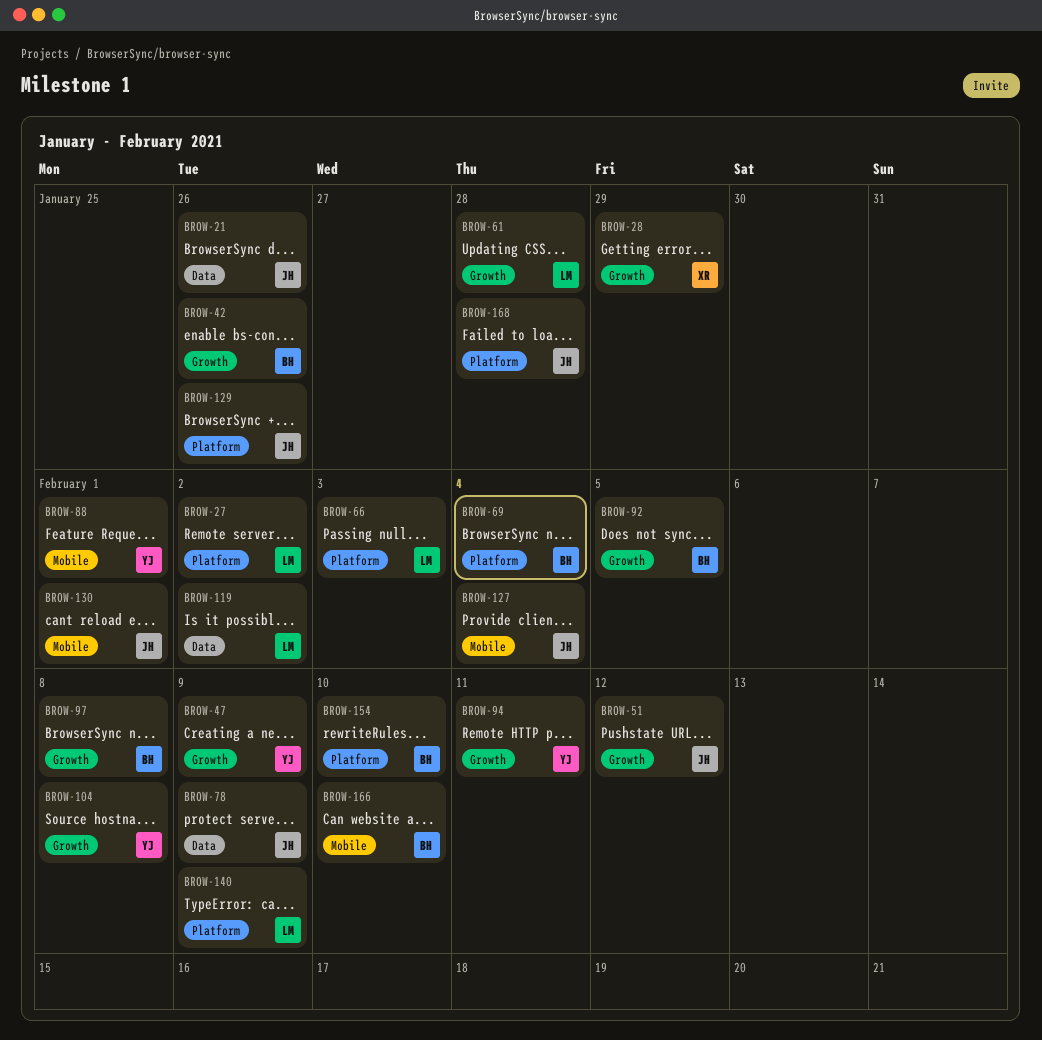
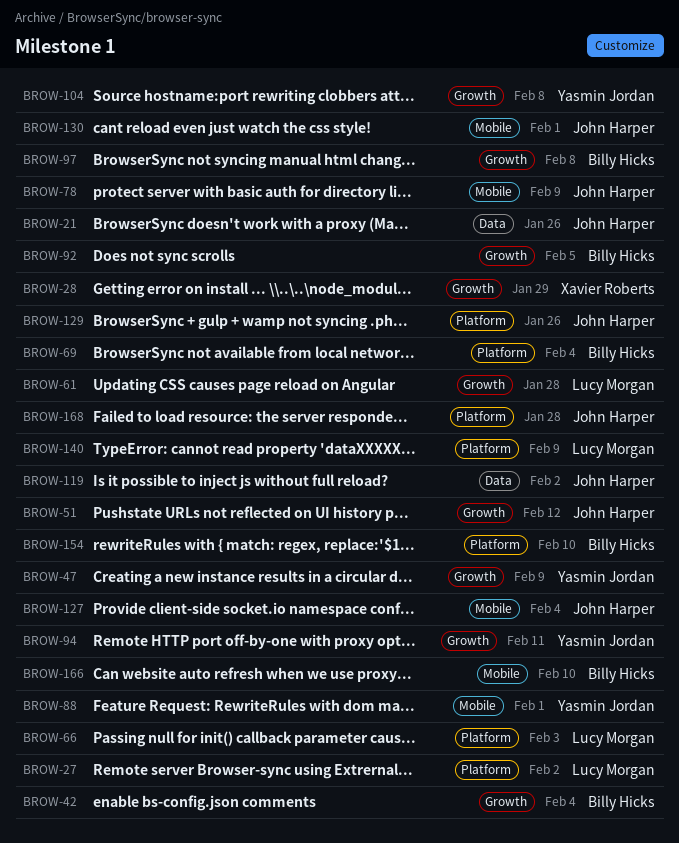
BROW-42, due: Jan 26 -> Feb 4
BROW-78, label: Data -> Mobile
BROW-119, owner: Lucy Morgan -> John Harper

